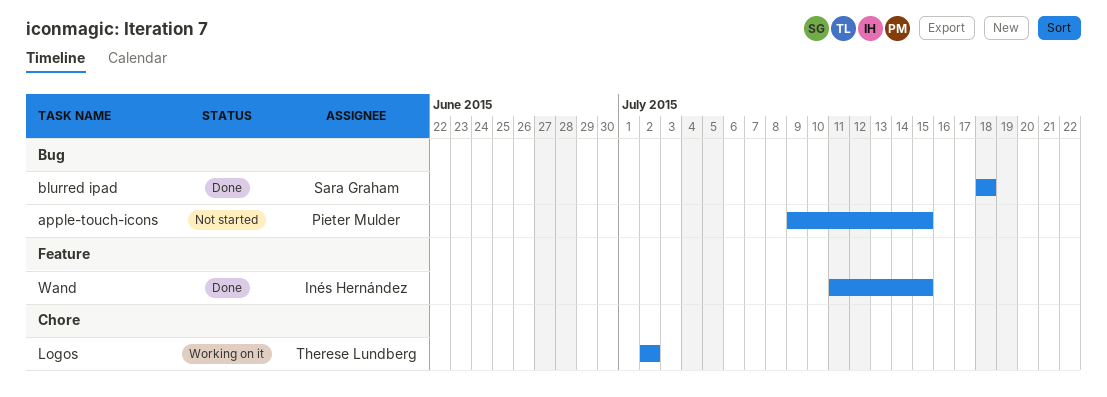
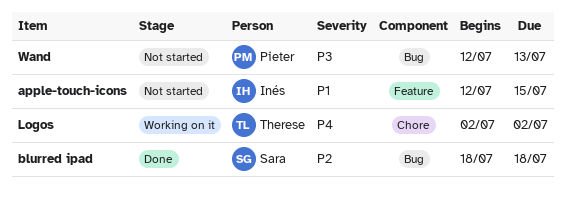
apple-touch-icons, owner: Pieter Mulder -> Inés Hernández
apple-touch-icons, label: Bug -> Feature
apple-touch-icons, start: Jul 9 -> Jul 12
Wand, status: Done -> Not started
Wand, owner: Inés Hernández -> Pieter Mulder
Wand, label: Feature -> Bug
Wand, start: Jul 11 -> Jul 12
Wand, due: Jul 15 -> Jul 13

